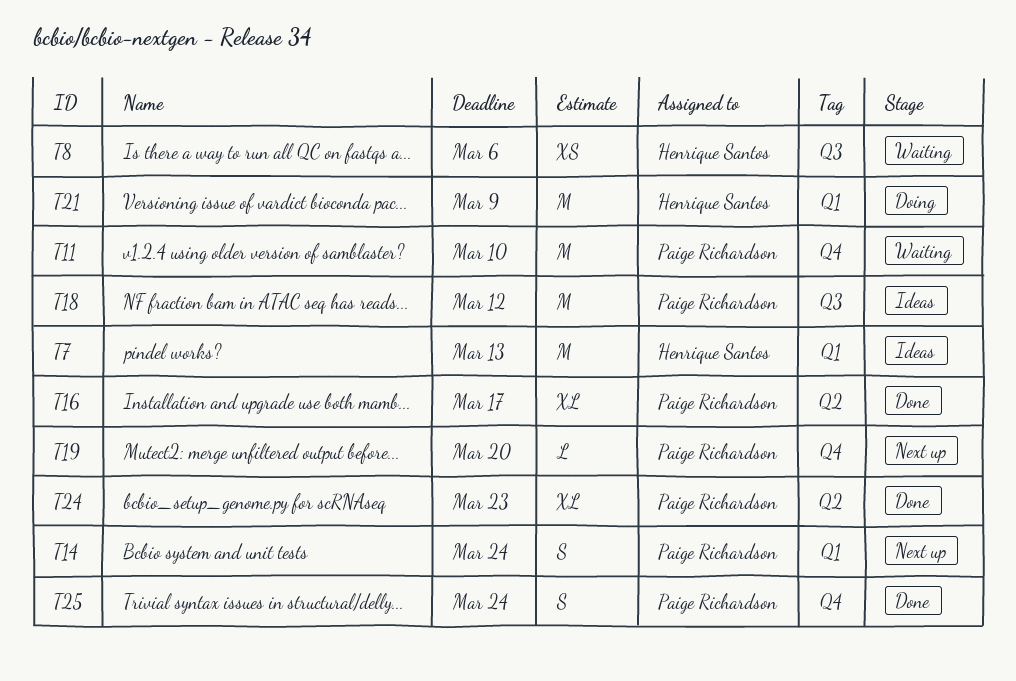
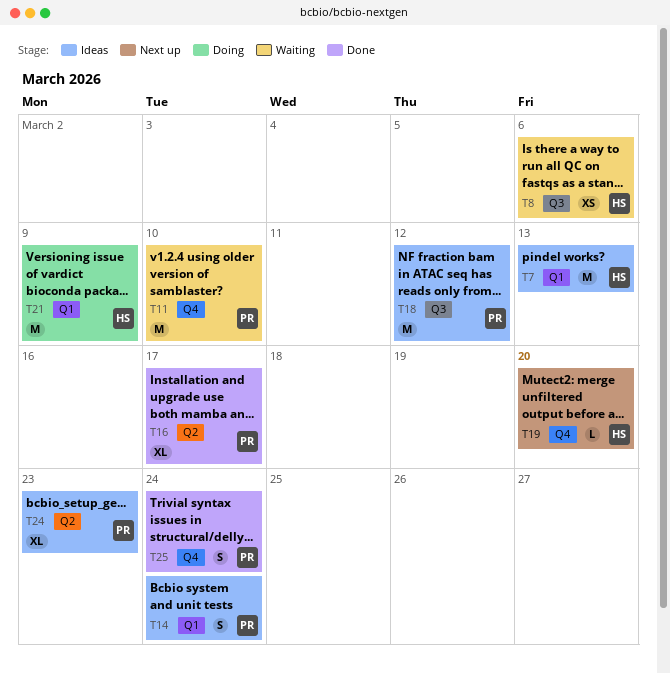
T14, status: Next up -> Ideas
T19, owner: Paige Richardson -> Henrique Santos
T24, status: Done -> Ideas

